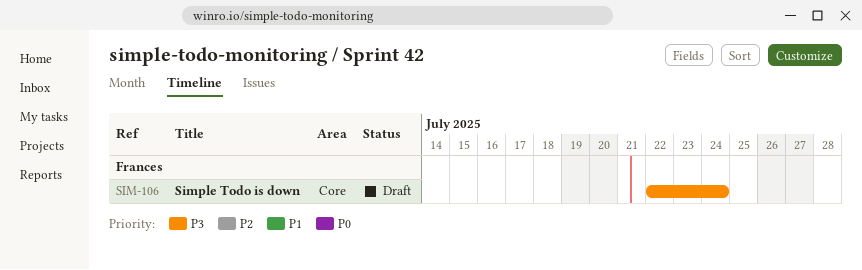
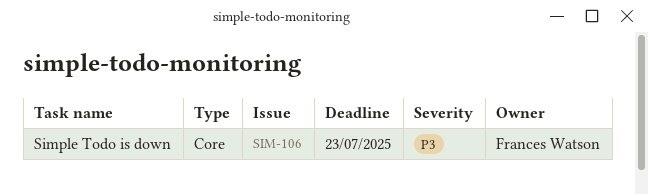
SIM-106, due: Jul 24 -> Jul 23

